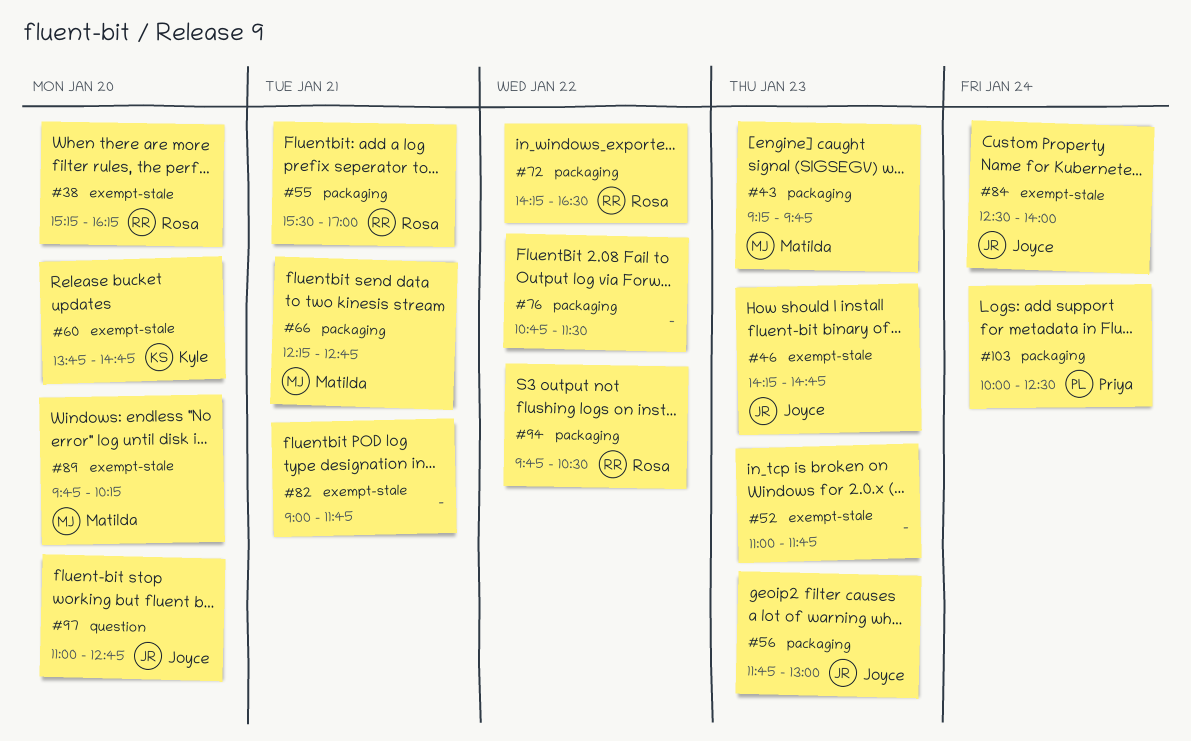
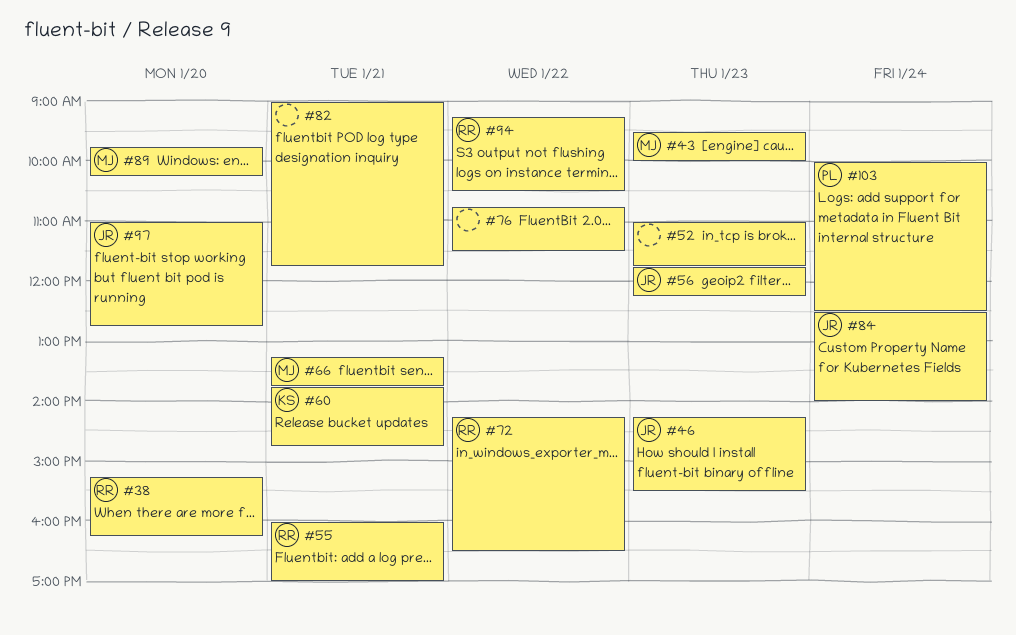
#43, begins: 09:15 -> 09:30
#43, ends: 09:45 -> 10:00
#46, ends: 14:45 -> 15:30
#55, begins: 15:30 -> 16:00
#56, ends: 13:00 -> 12:15
#60, day: Jan 20 -> Jan 21
#66, begins: 12:15 -> 13:15
#66, ends: 12:45 -> 13:45
#94, begins: 09:45 -> 09:15

